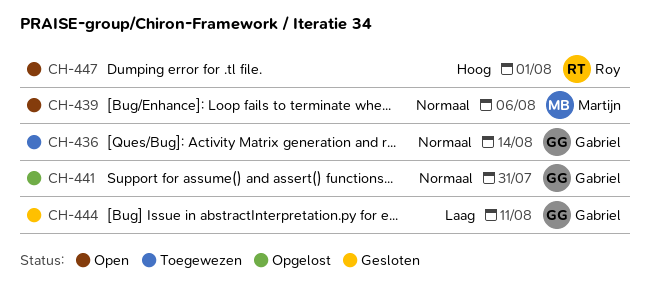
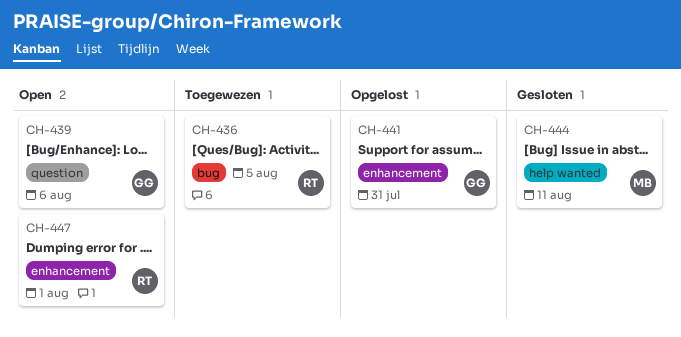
CH-436, owner: Gabriel -> Roy
CH-436, due: Aug 14 -> Aug 5
CH-439, owner: Martijn -> Gabriel
CH-444, owner: Gabriel -> Martijn

